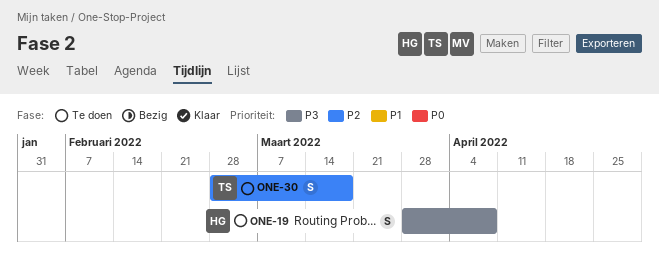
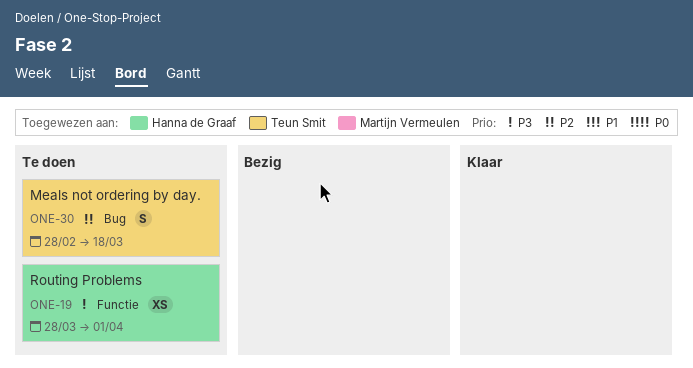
ONE-19, estimate: S -> XS
ONE-19, due: Apr 8 -> Apr 1

